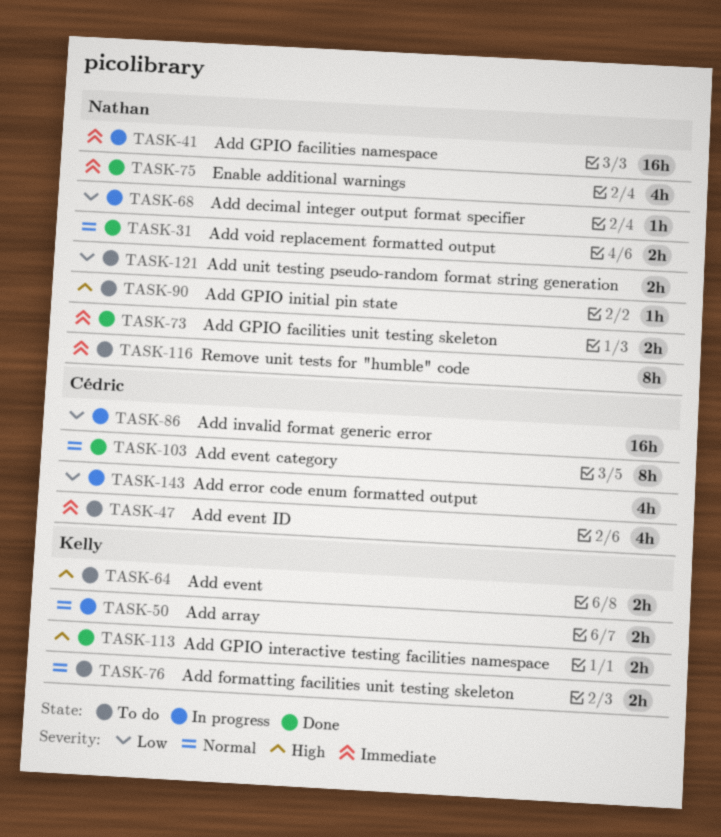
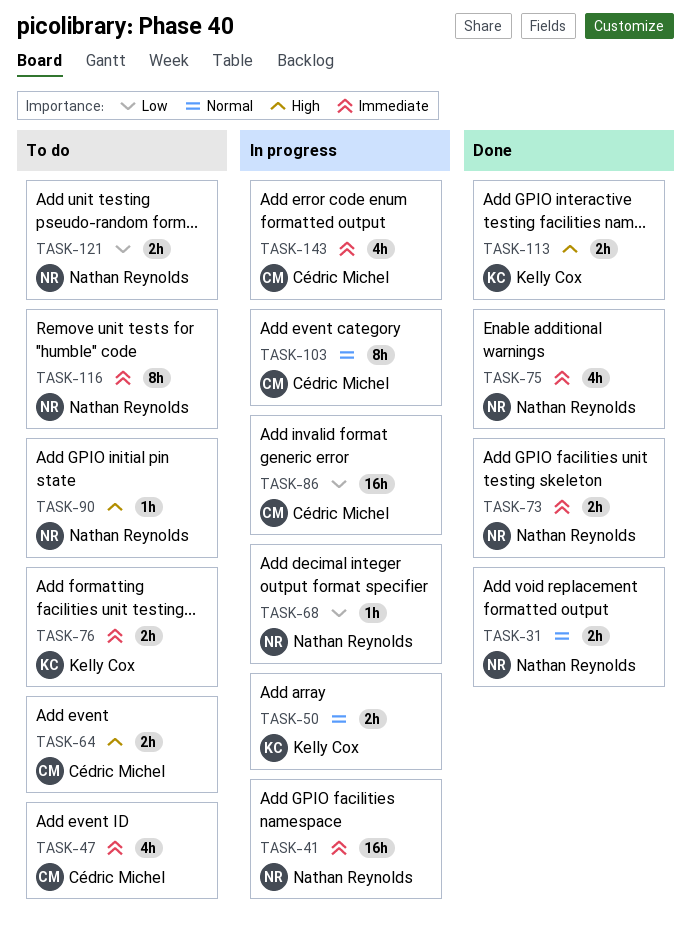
TASK-64, owner: Kelly Cox -> Cédric Michel
TASK-76, priority: Normal -> Immediate
TASK-103, status: Done -> In progress
TASK-143, priority: Low -> Immediate

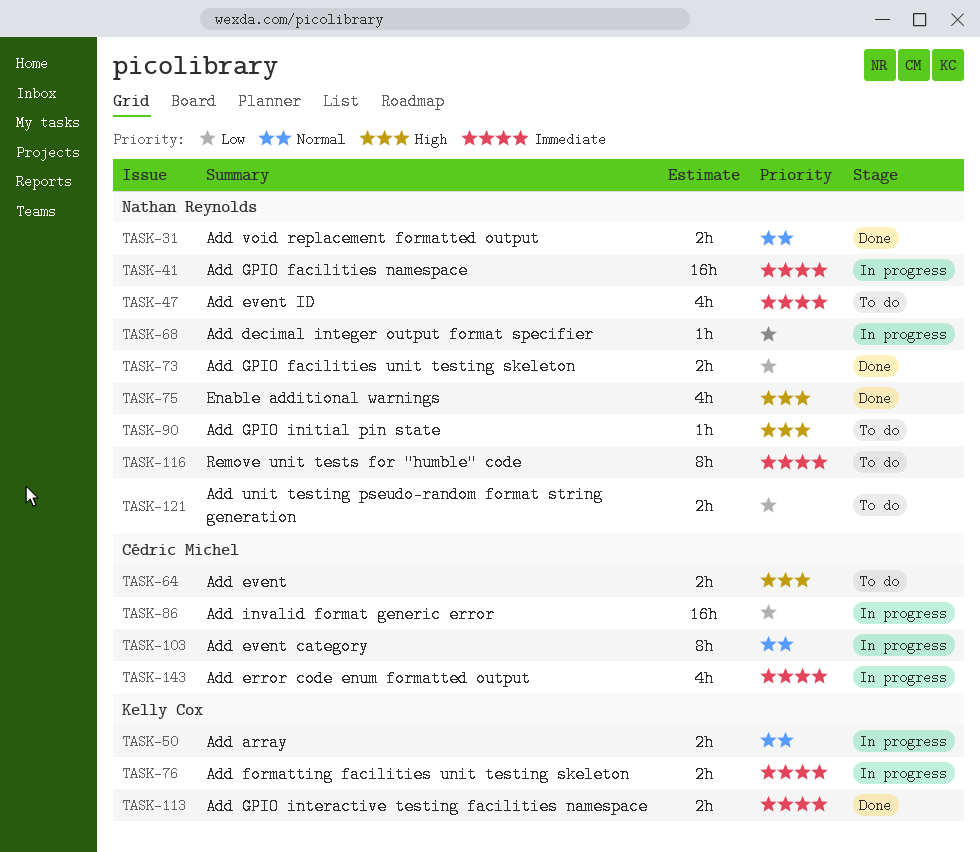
TASK-47, owner: Cédric Michel -> Nathan Reynolds
TASK-73, priority: Immediate -> Low
TASK-75, priority: Immediate -> High
TASK-76, status: To do -> In progress
TASK-113, priority: High -> Immediate

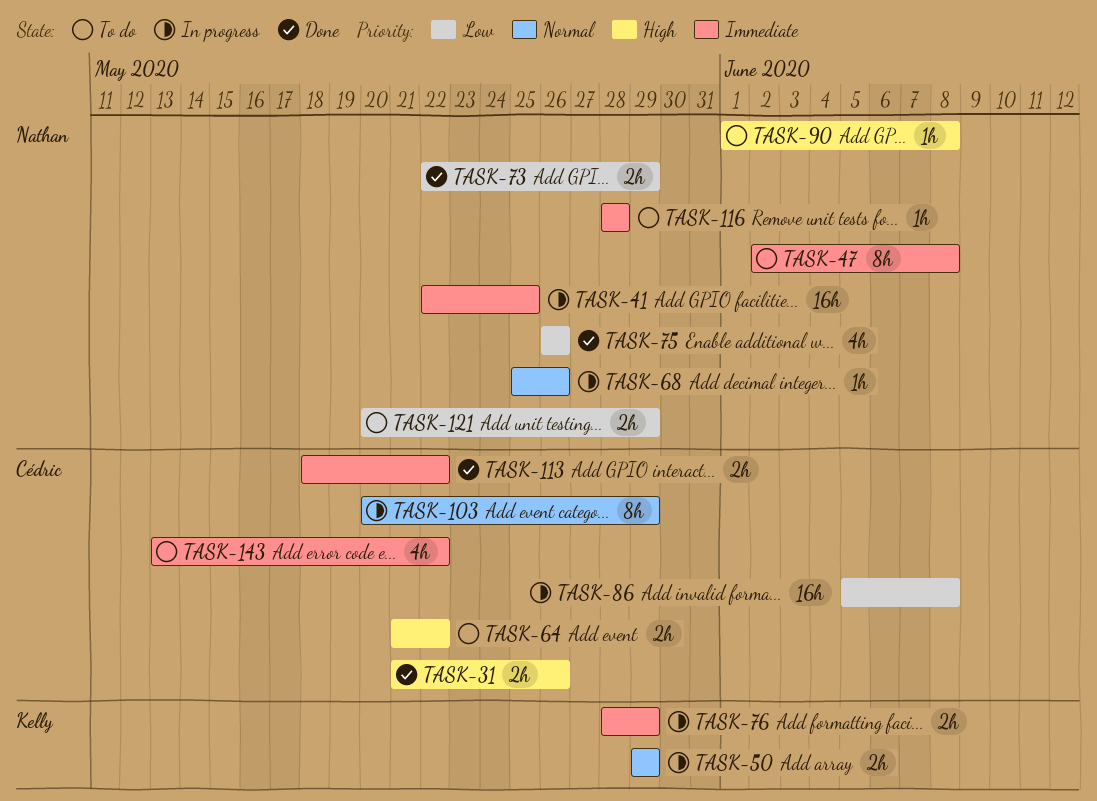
TASK-31, owner: Nathan Reynolds -> Cédric Michel
TASK-31, priority: Normal -> High
TASK-47, estimate: 4h -> 8h
TASK-68, priority: Low -> Normal
TASK-75, priority: High -> Low
TASK-113, owner: Kelly Cox -> Cédric Michel
TASK-116, estimate: 8h -> 1h
TASK-143, status: In progress -> To do

